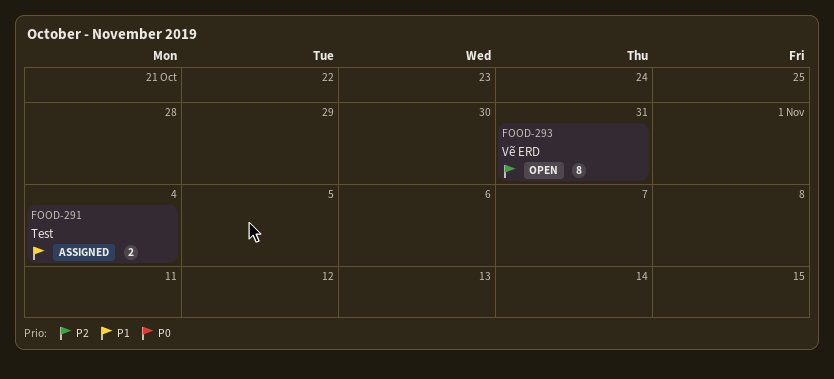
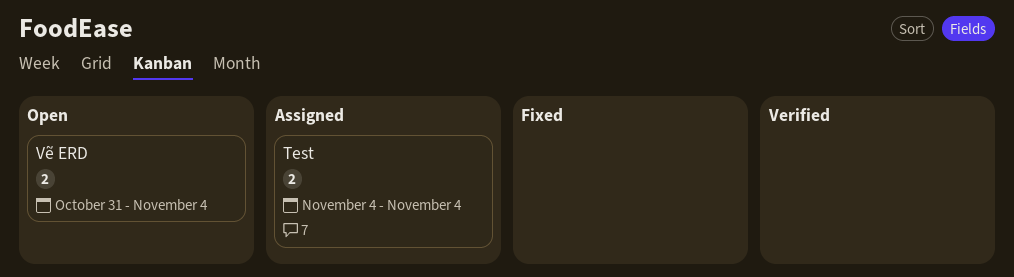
Vẽ ERD, estimate: 8 -> 2
Vẽ ERD, due: Oct 31 -> Nov 4

